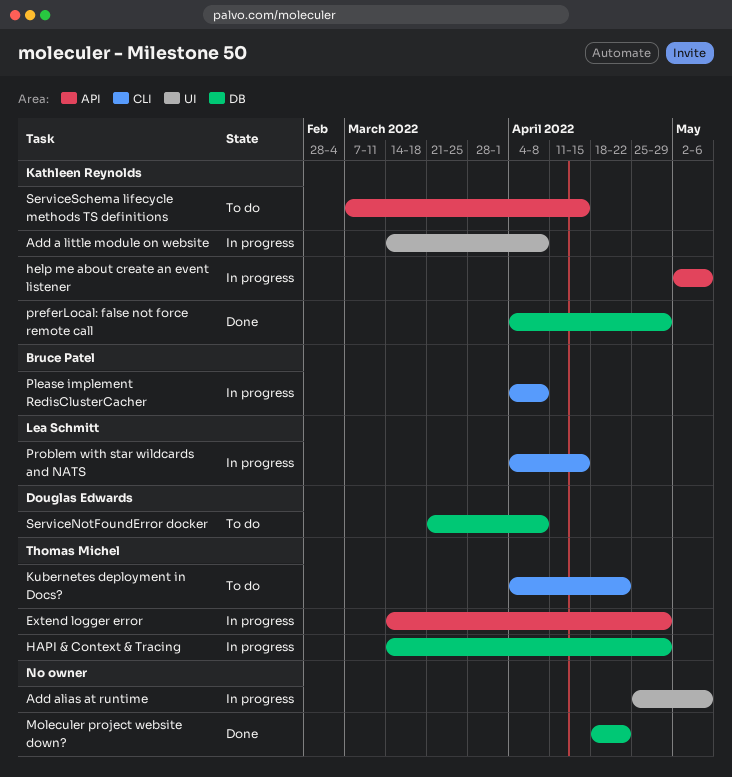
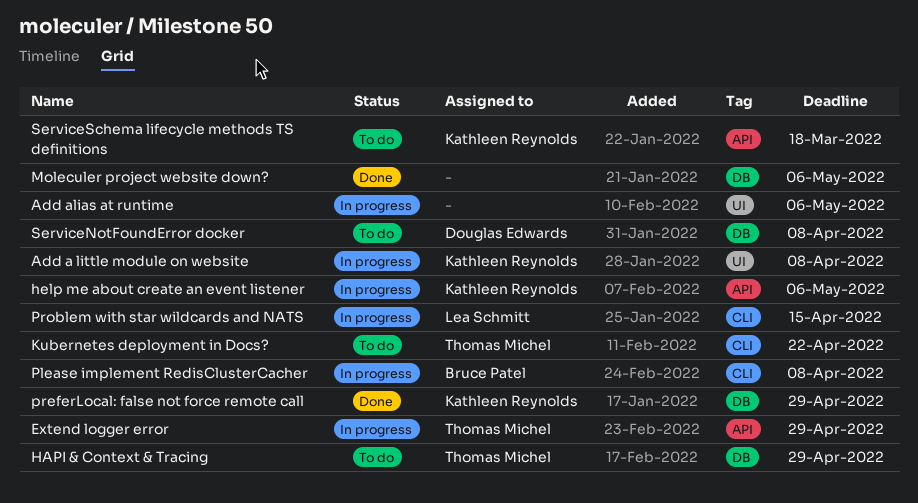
HAPI & Context & Tracing, status: In progress -> To do
Moleculer project website down?, due: Apr 22 -> May 6
ServiceSchema lifecycle methods TS definitions, due: Apr 15 -> Mar 18

